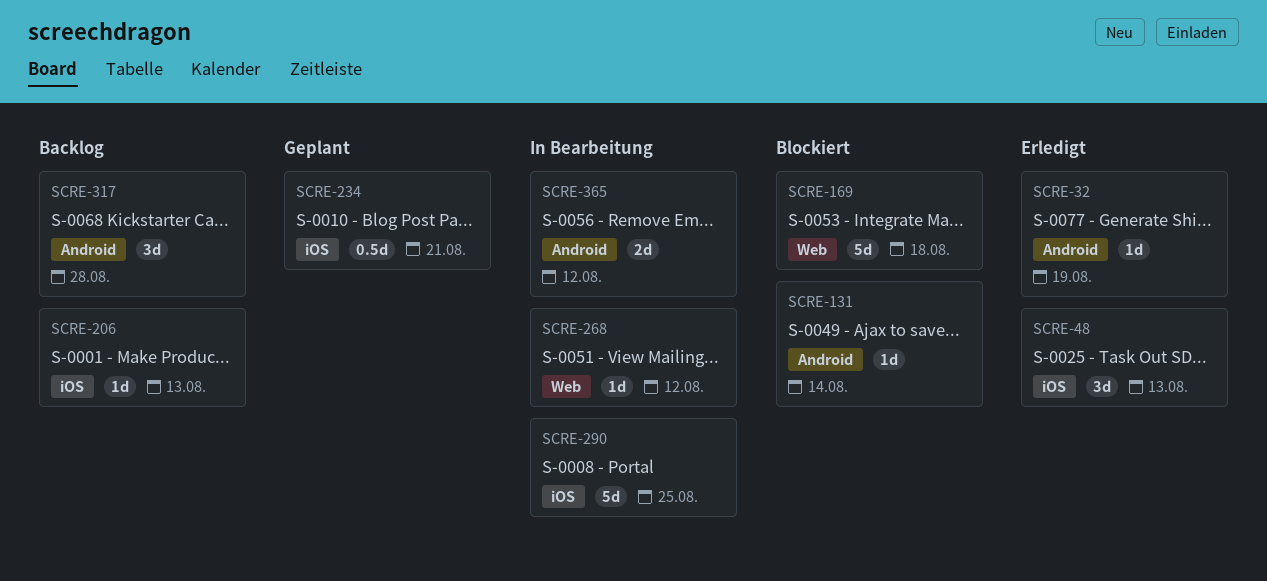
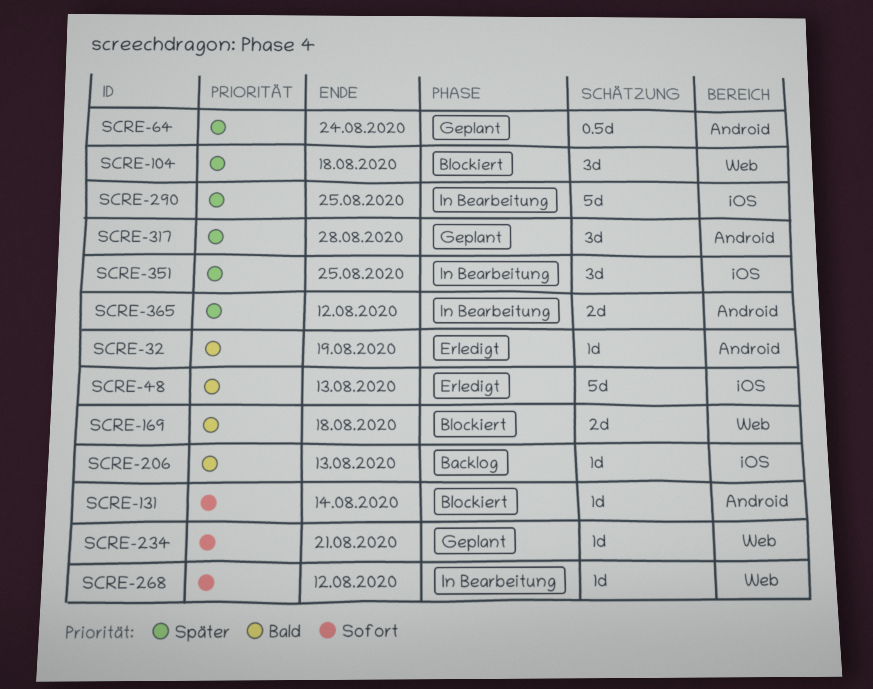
SCRE-48, estimate: 3d -> 5d
SCRE-64: none -> present
SCRE-104: none -> present
SCRE-169, estimate: 5d -> 2d
SCRE-234, label: iOS -> Web
SCRE-234, estimate: 0.5d -> 1d
SCRE-317, status: Backlog -> Geplant
SCRE-351: none -> present

